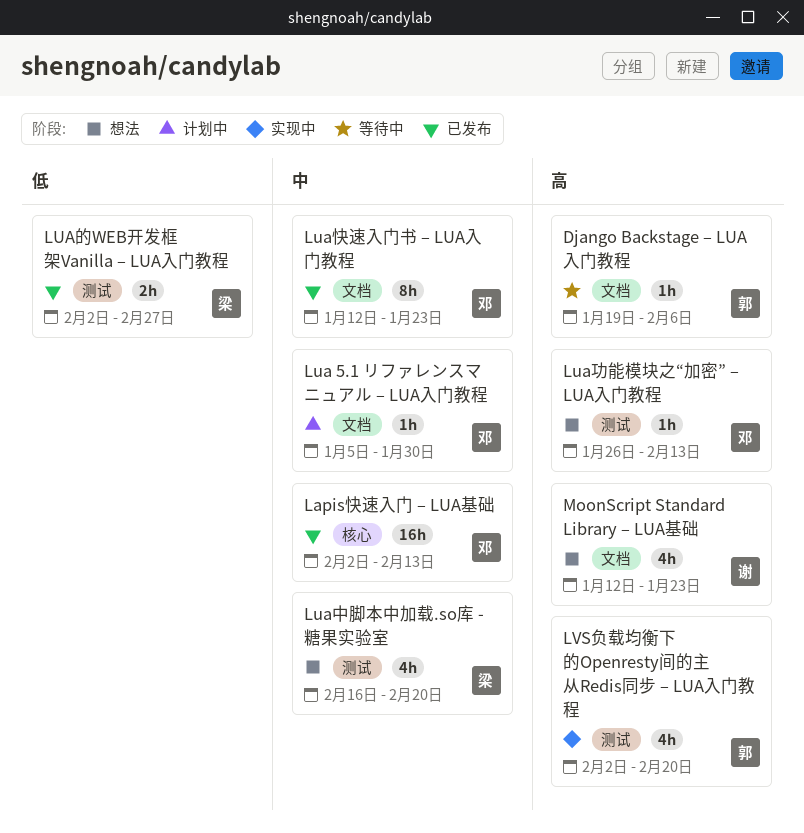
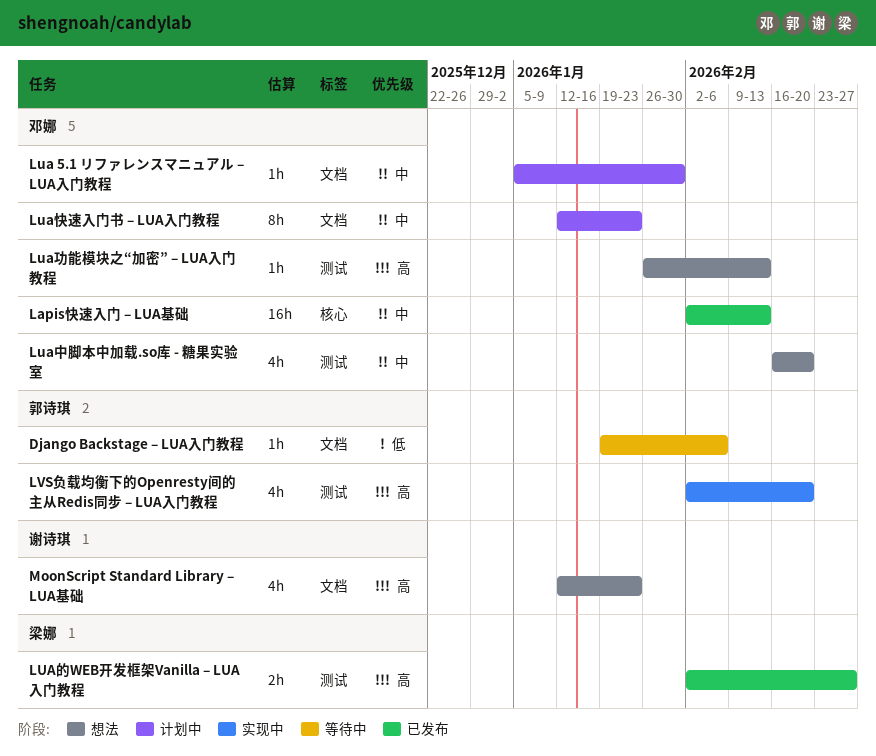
Django Backstage – LUA入门教程, priority: 高 -> 低
Lua中脚本中加载.so库 - 糖果实验室, owner: 梁娜 -> 邓娜
Lua快速入门书 – LUA入门教程, status: 已发布 -> 计划中
LUA的WEB开发框架Vanilla – LUA入门教程, priority: 低 -> 高

